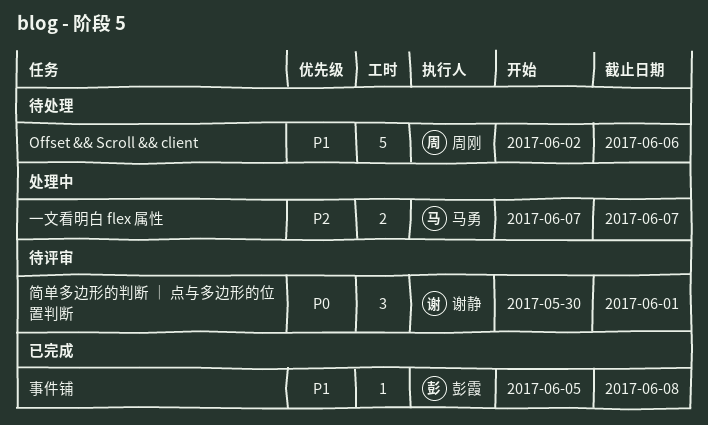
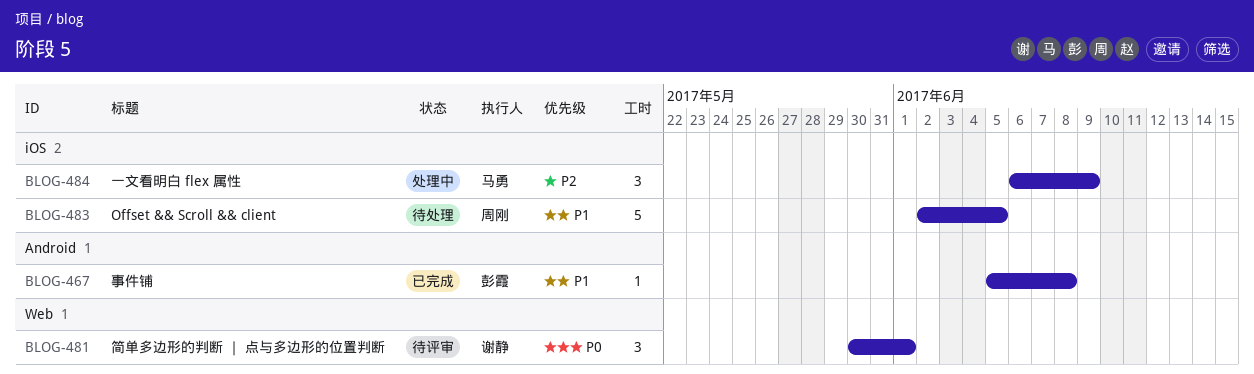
Offset && Scroll && client, due: Jun 6 -> Jun 5
一文看明白 flex 属性, estimate: 2 -> 3
一文看明白 flex 属性, start: Jun 7 -> Jun 6
一文看明白 flex 属性, due: Jun 7 -> Jun 9

